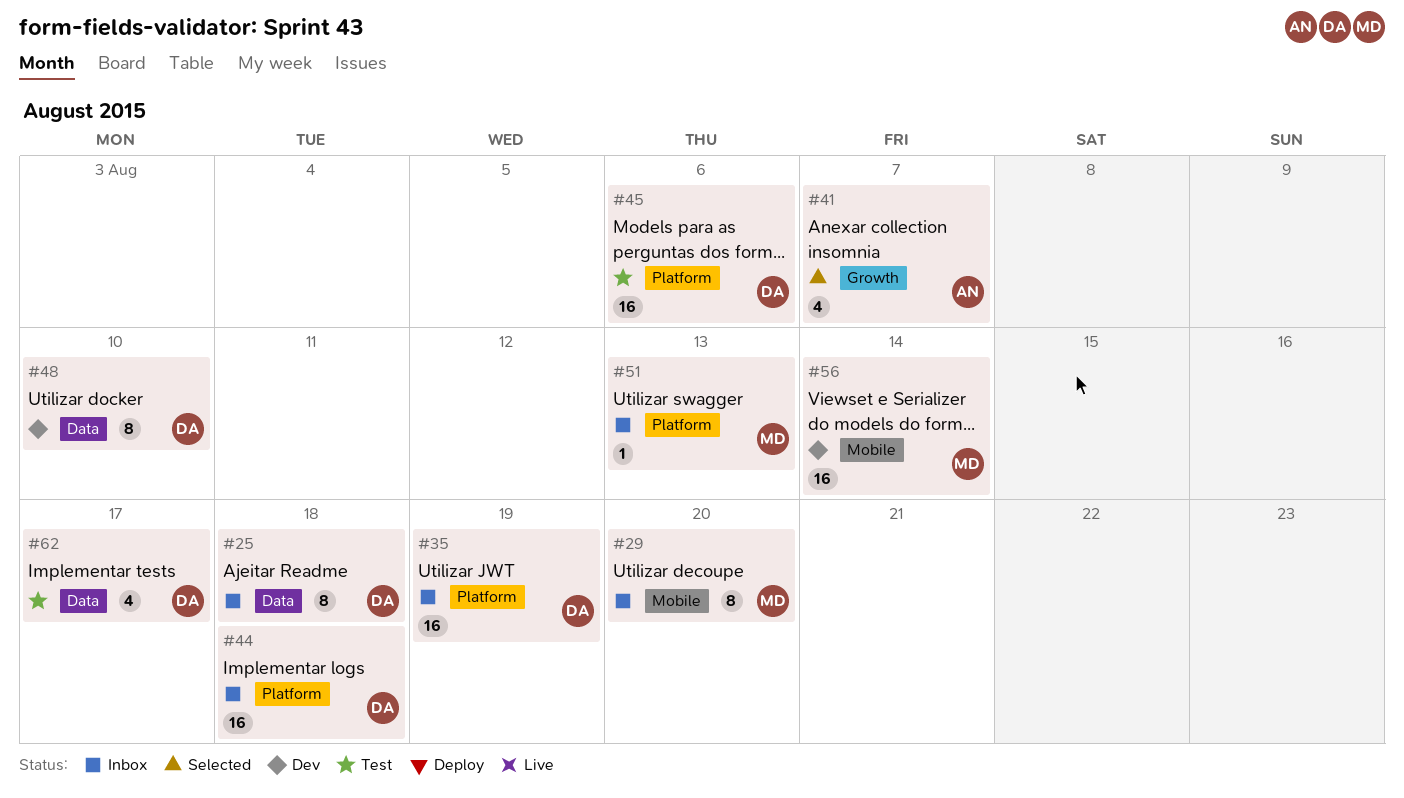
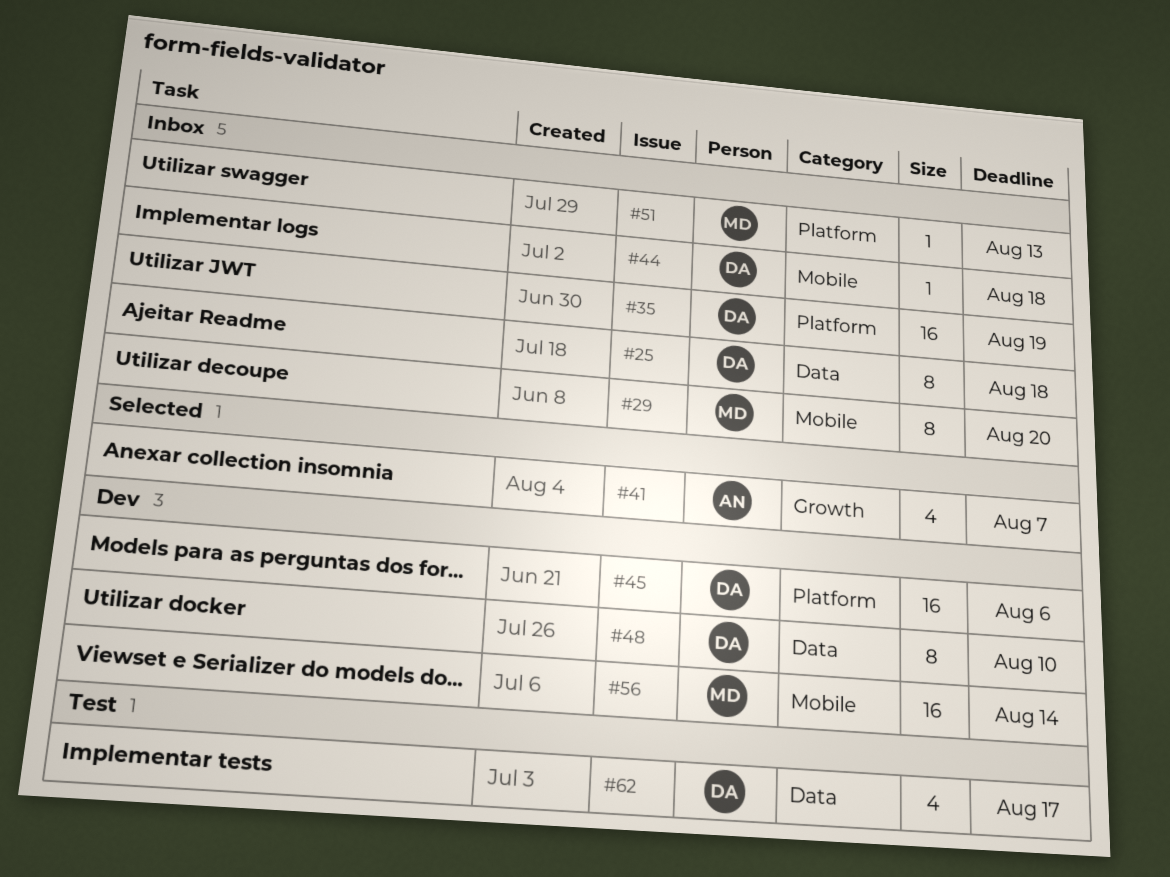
#44, label: Platform -> Mobile
#44, estimate: 16 -> 1
#45, status: Test -> Dev

